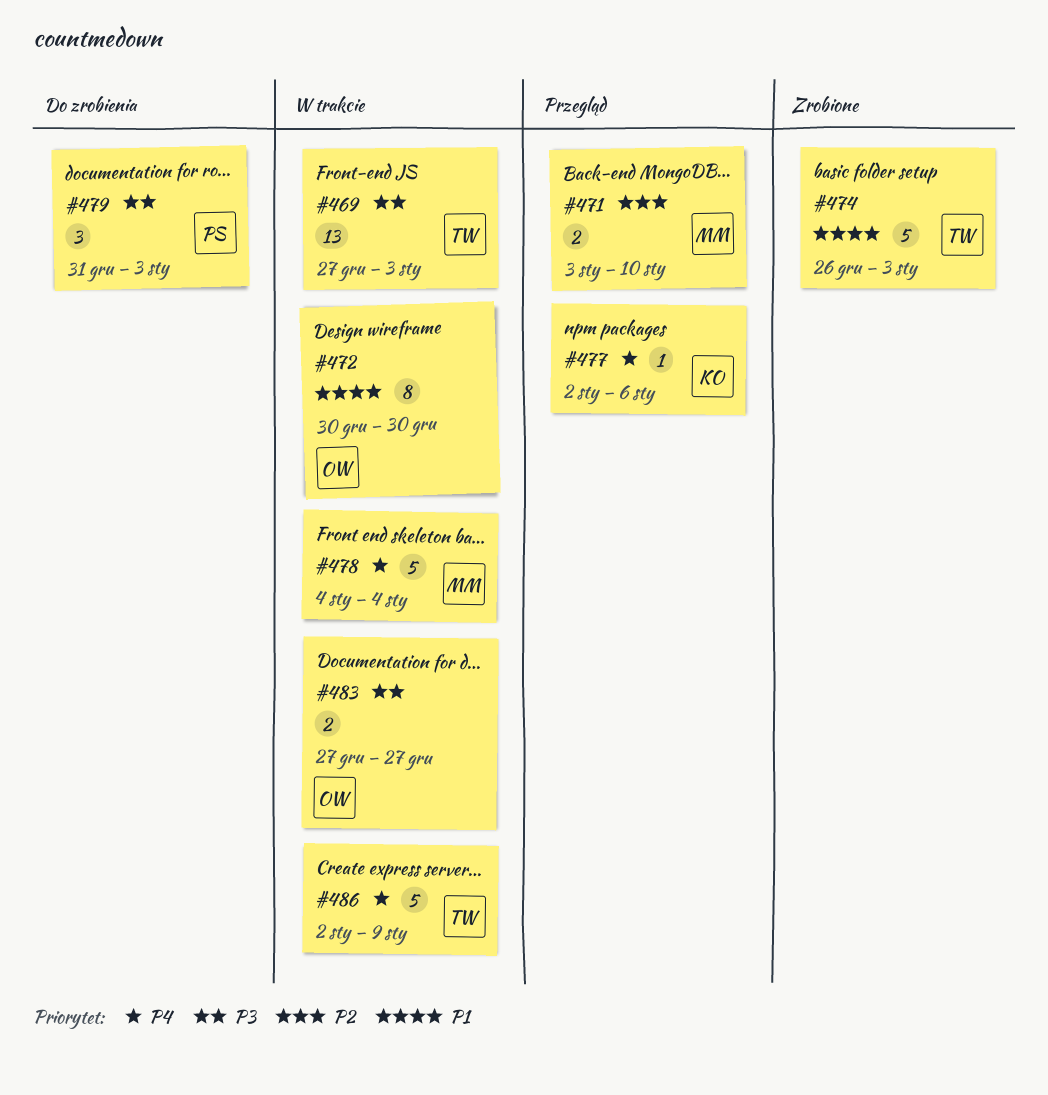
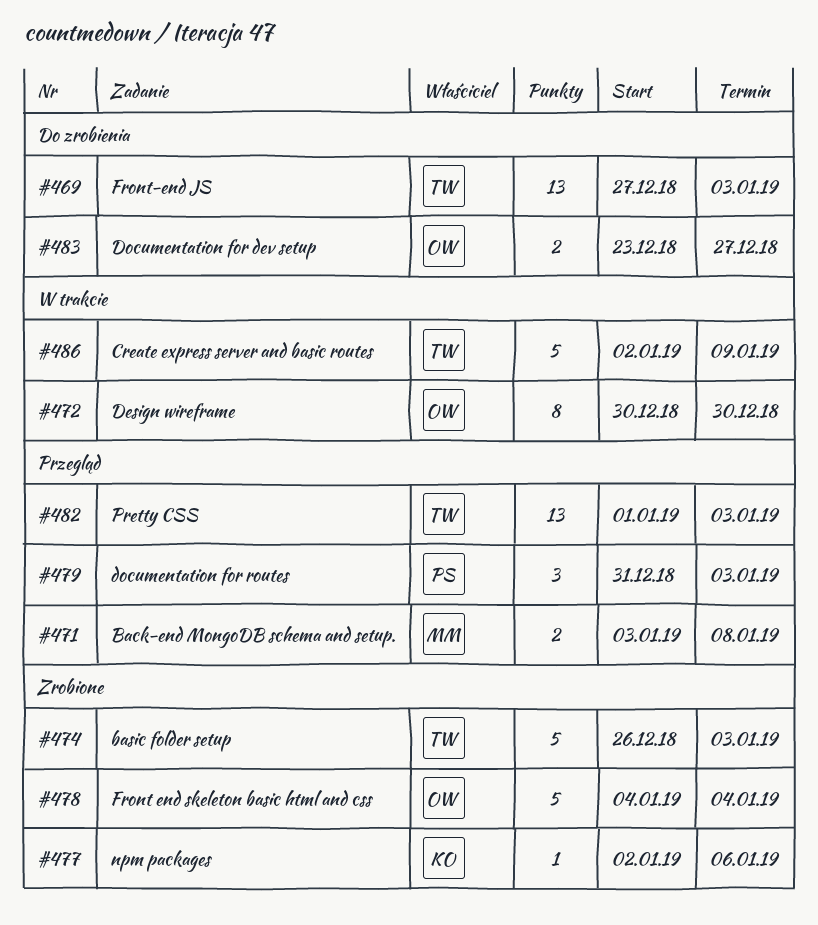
#469, status: W trakcie -> Do zrobienia
#471, due: Jan 10 -> Jan 8
#477, status: Przegląd -> Zrobione
#478, status: W trakcie -> Zrobione
#478, owner: MM -> OW
#479, status: Do zrobienia -> Przegląd
#482: none -> present
#483, status: W trakcie -> Do zrobienia
#483, start: Dec 27 -> Dec 23

